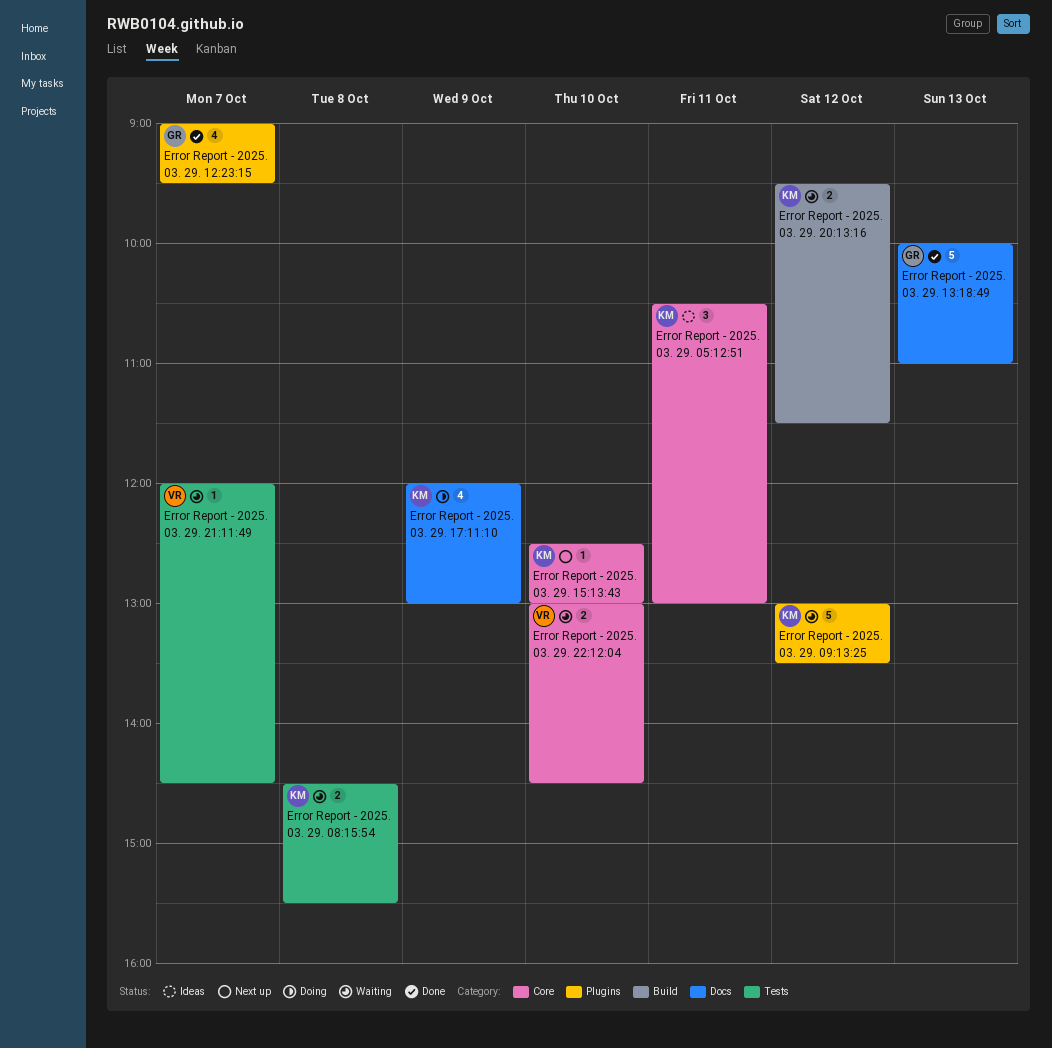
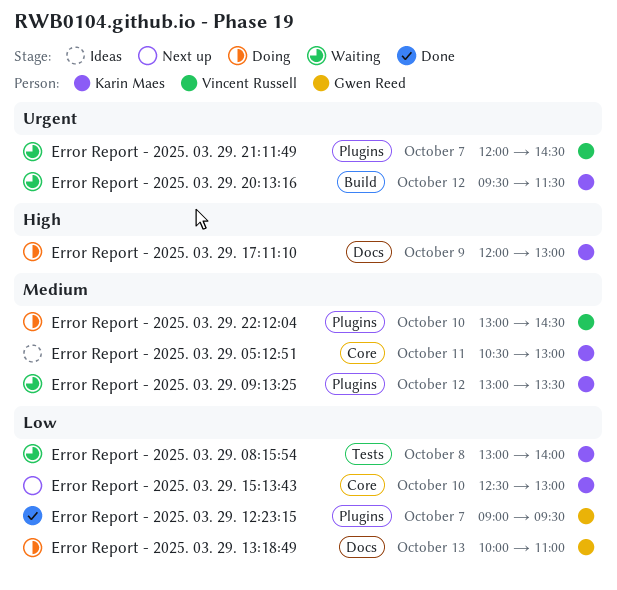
Error Report - 2025. 03. 29. 08:15:54, begins: 14:30 -> 13:00
Error Report - 2025. 03. 29. 08:15:54, ends: 15:30 -> 14:00
Error Report - 2025. 03. 29. 13:18:49, status: Done -> Doing
Error Report - 2025. 03. 29. 21:11:49, label: Tests -> Plugins
Error Report - 2025. 03. 29. 22:12:04, status: Waiting -> Doing
Error Report - 2025. 03. 29. 22:12:04, label: Core -> Plugins

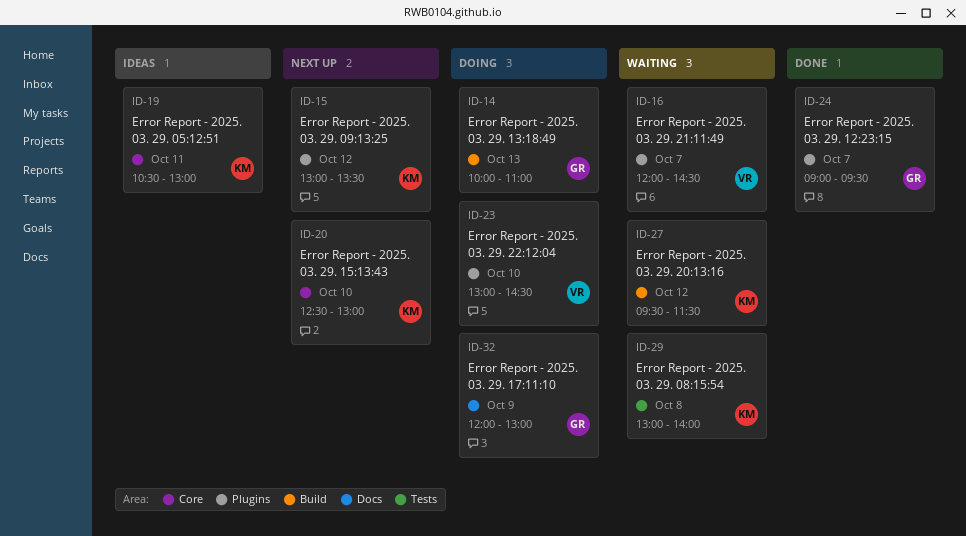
Error Report - 2025. 03. 29. 09:13:25, status: Waiting -> Next up
Error Report - 2025. 03. 29. 13:18:49, label: Docs -> Build
Error Report - 2025. 03. 29. 17:11:10, owner: Karin Maes -> Gwen Reed

